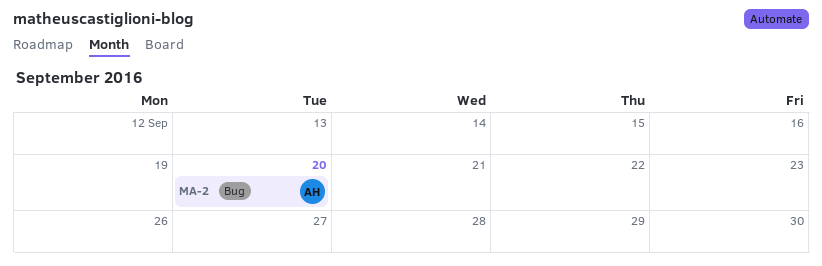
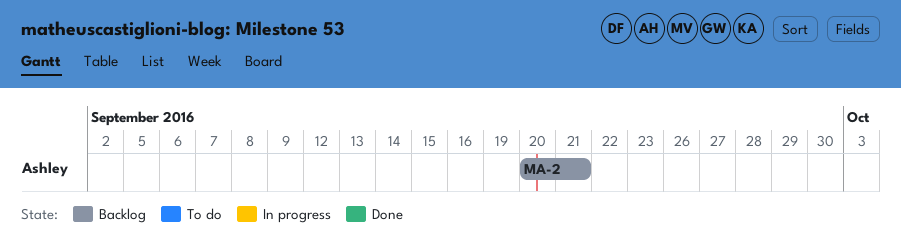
MA-2, due: Sep 20 -> Sep 21

